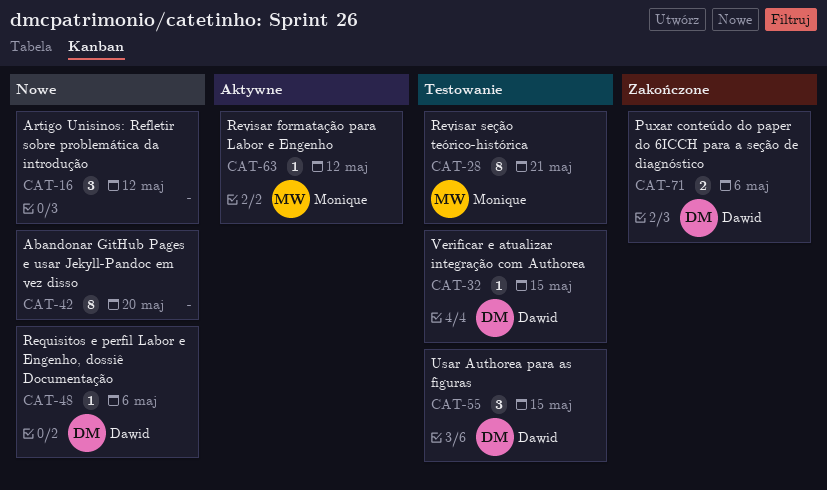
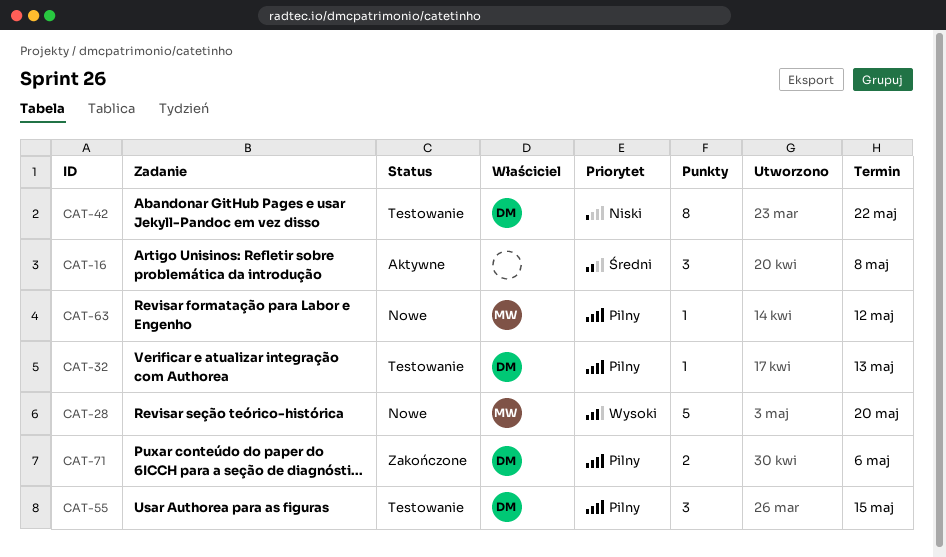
CAT-16, status: Nowe -> Aktywne
CAT-16, due: May 12 -> May 8
CAT-28, status: Testowanie -> Nowe
CAT-28, estimate: 8 -> 5
CAT-28, due: May 21 -> May 20
CAT-32, due: May 15 -> May 13
CAT-42, status: Nowe -> Testowanie
CAT-42, owner: none -> Dawid
CAT-42, due: May 20 -> May 22
CAT-48: present -> none
CAT-63, status: Aktywne -> Nowe

